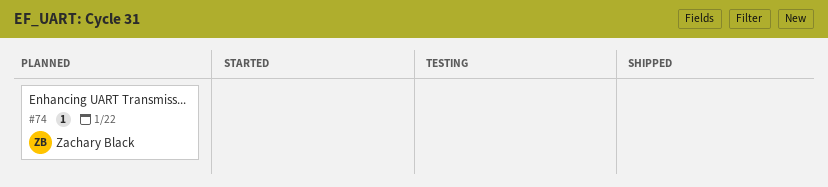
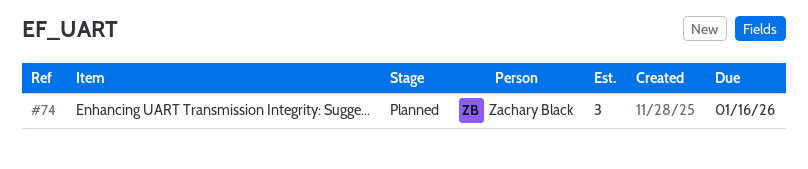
#74, estimate: 1 -> 3
#74, due: Jan 22 -> Jan 16

